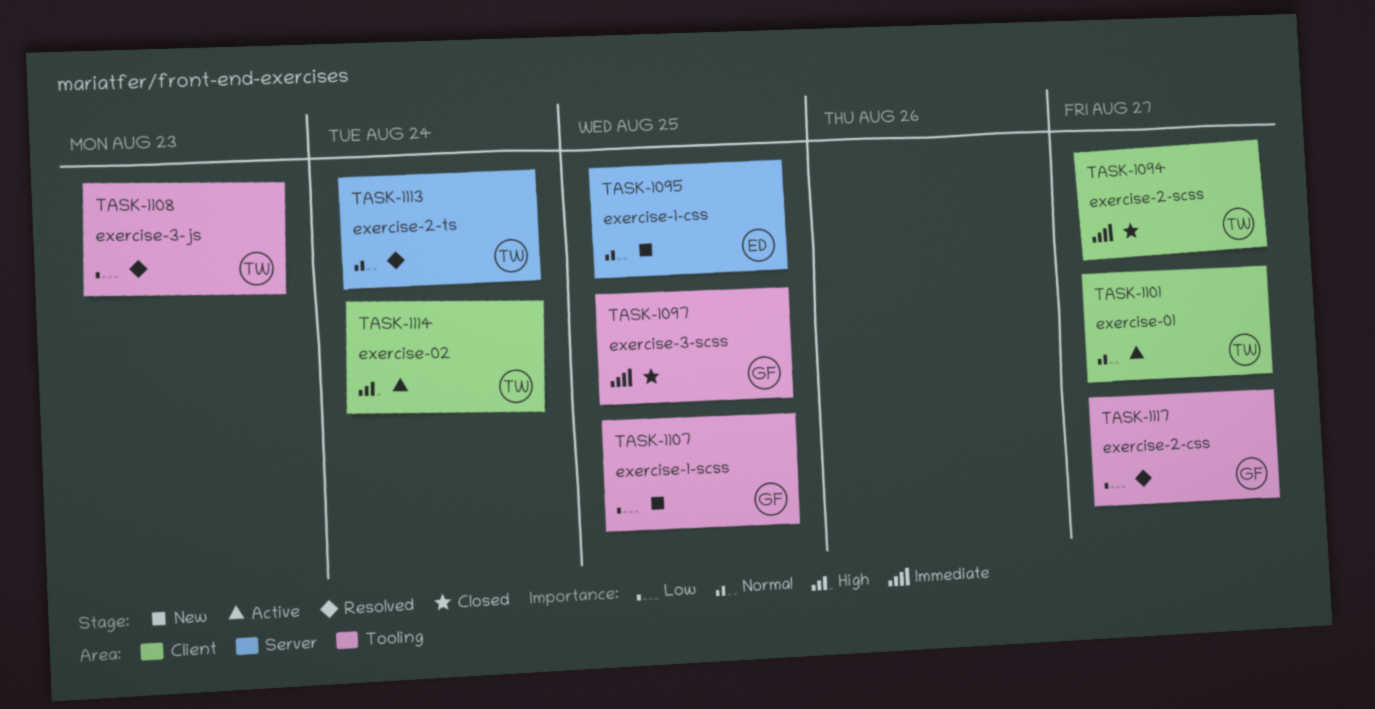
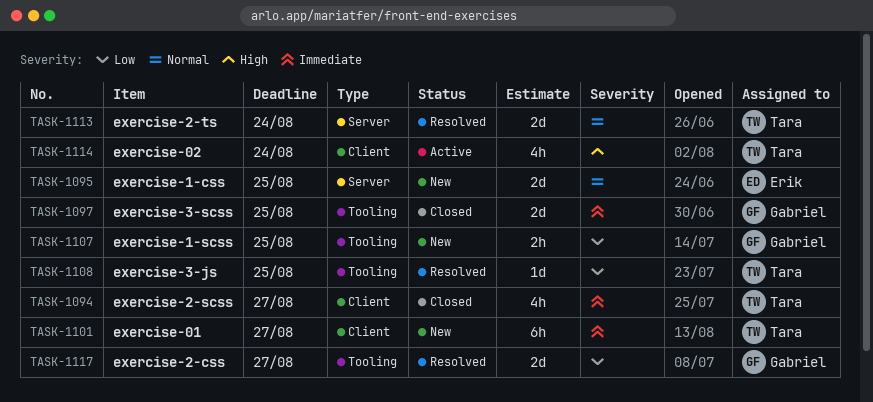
TASK-1101, status: Active -> New
TASK-1101, priority: Normal -> Immediate
TASK-1108, due: Aug 23 -> Aug 25

